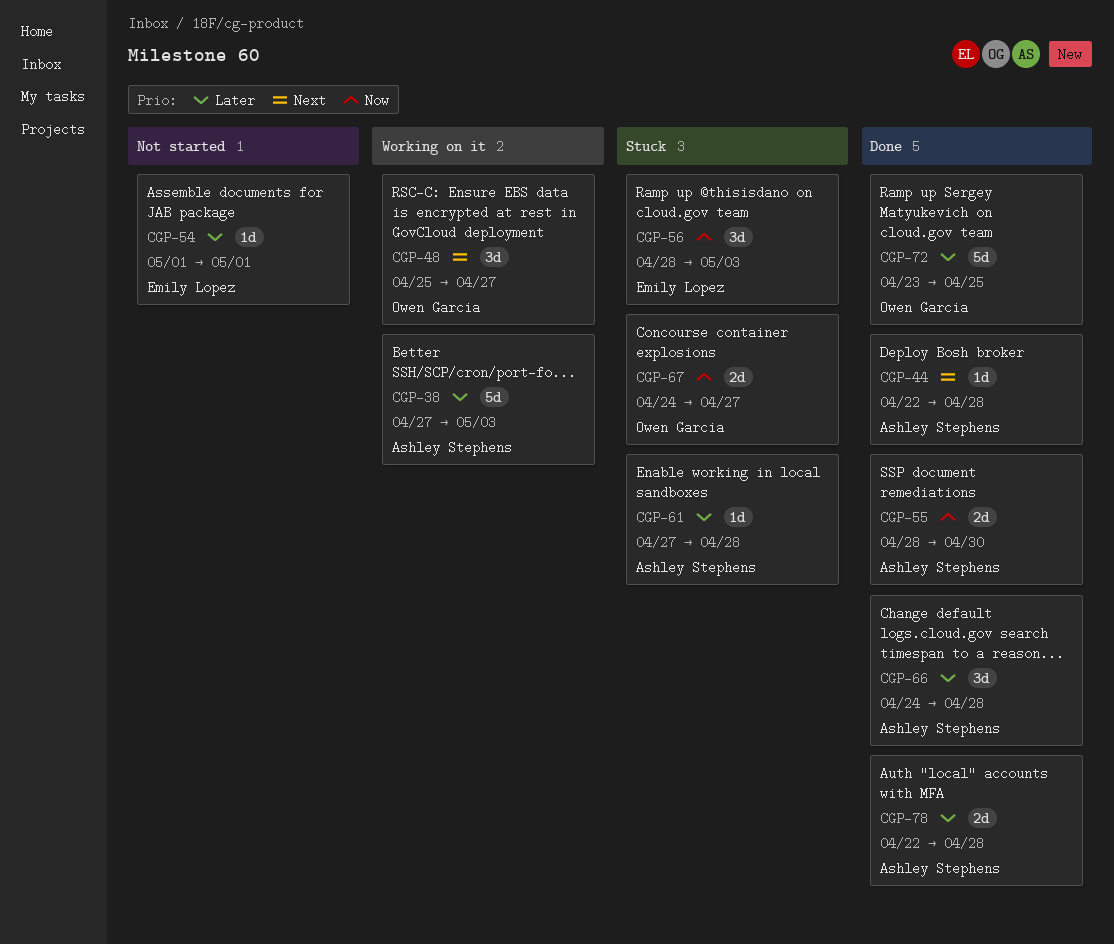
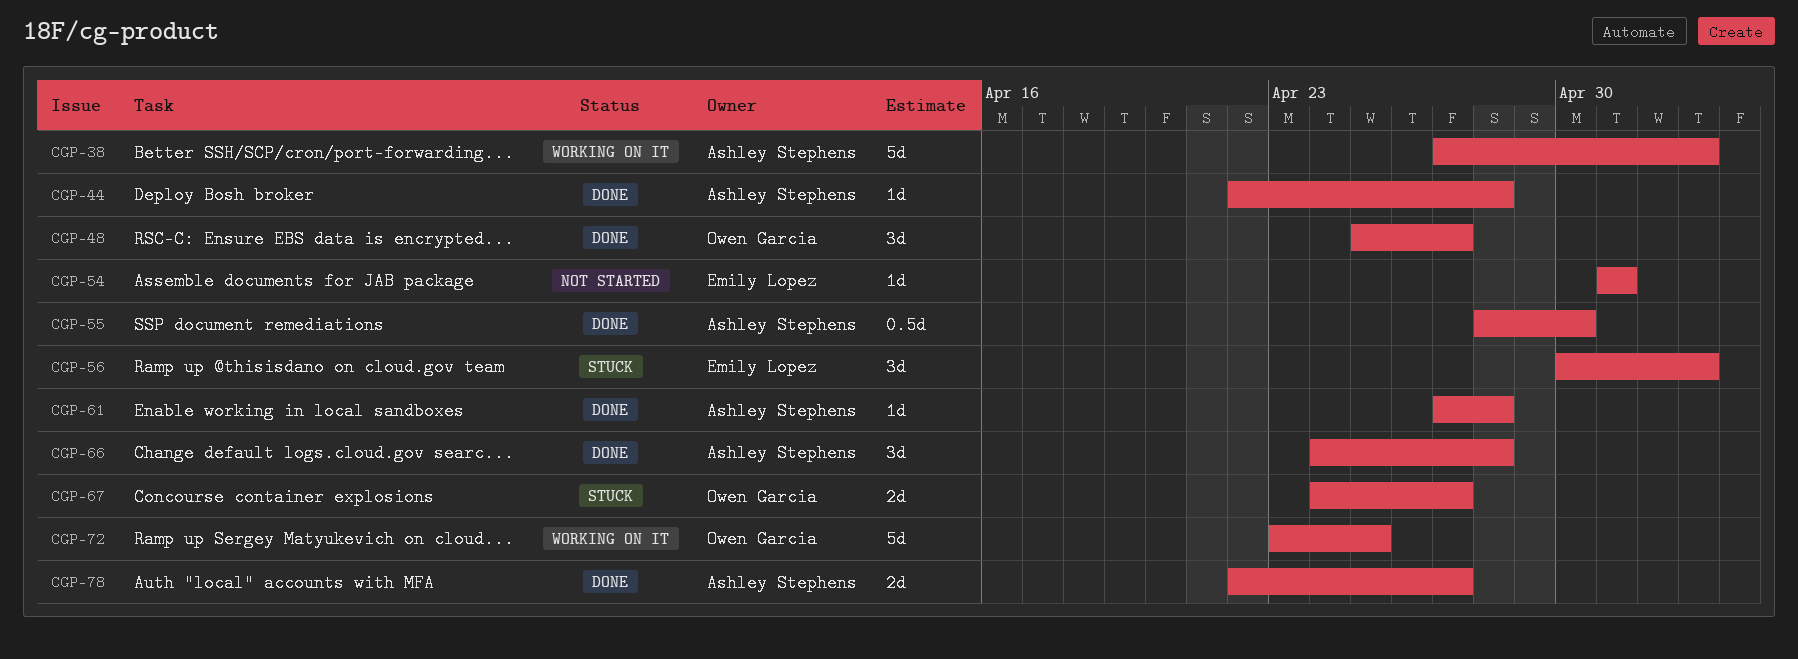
CGP-48, status: Working on it -> Done
CGP-55, estimate: 2d -> 0.5d
CGP-56, start: Apr 28 -> Apr 30
CGP-61, status: Stuck -> Done
CGP-72, status: Done -> Working on it
CGP-78, due: Apr 28 -> Apr 27

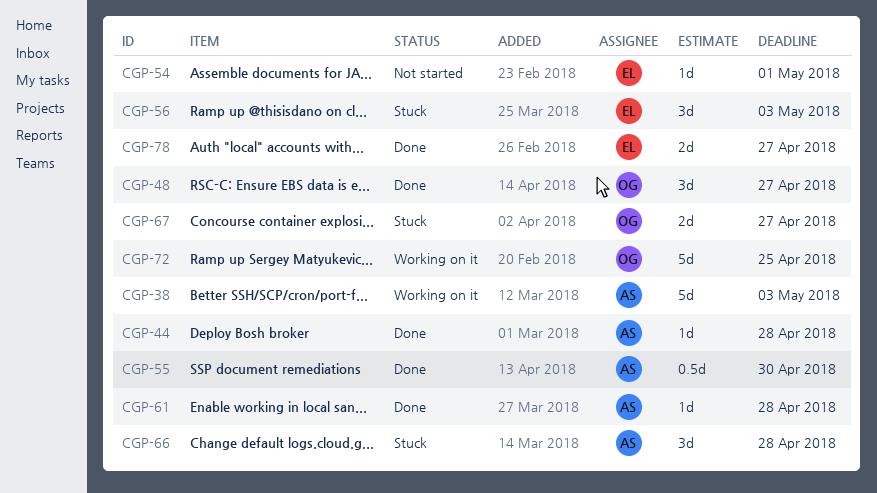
CGP-66, status: Done -> Stuck
CGP-78, owner: Ashley Stephens -> Emily Lopez

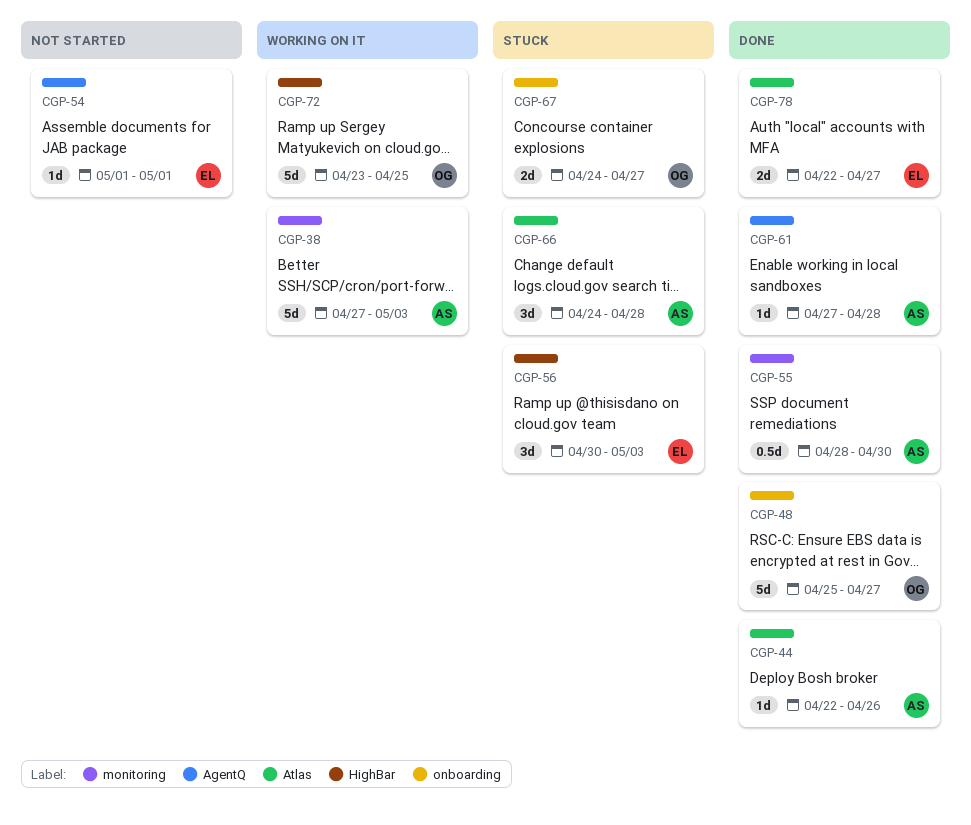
CGP-44, due: Apr 28 -> Apr 26
CGP-48, estimate: 3d -> 5d

